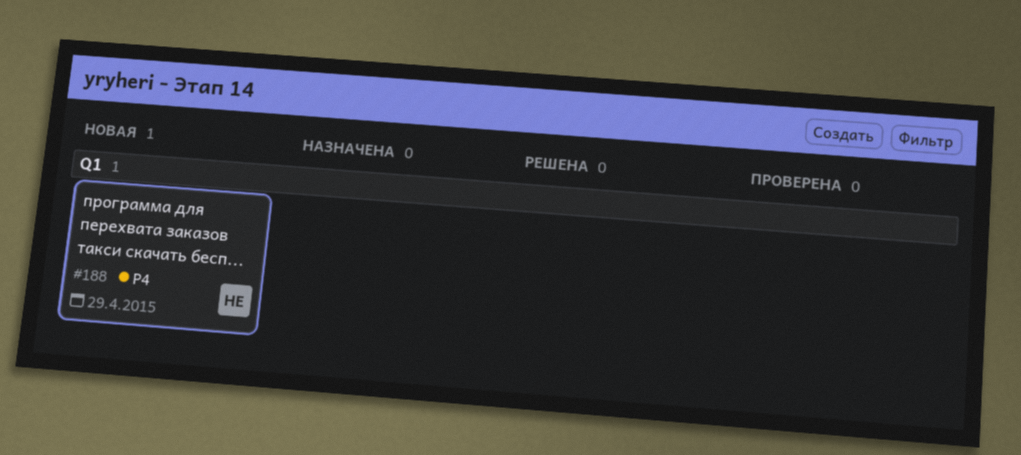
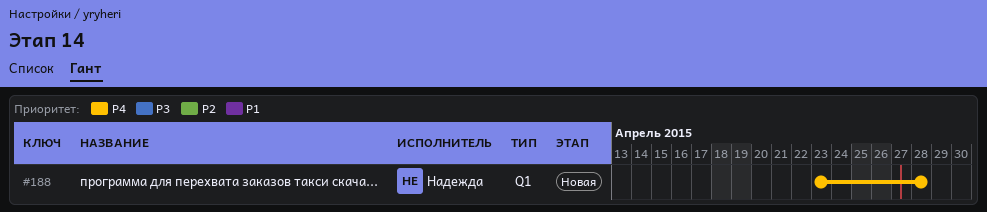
#188, due: Apr 29 -> Apr 28

